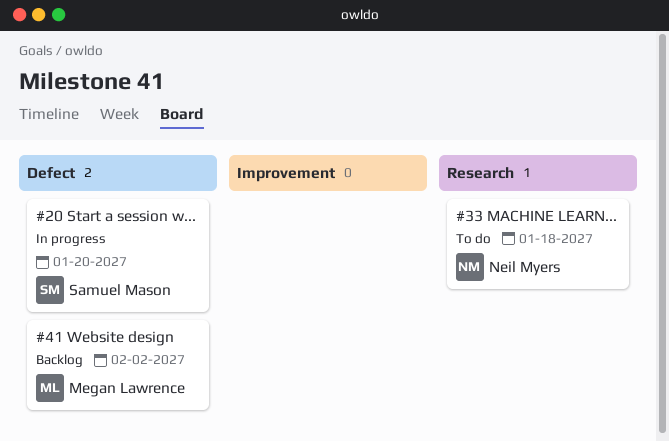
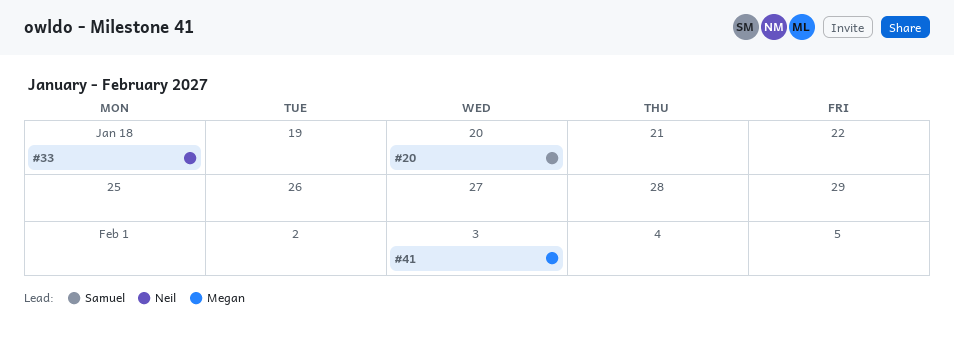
#41, due: Feb 2 -> Feb 3

